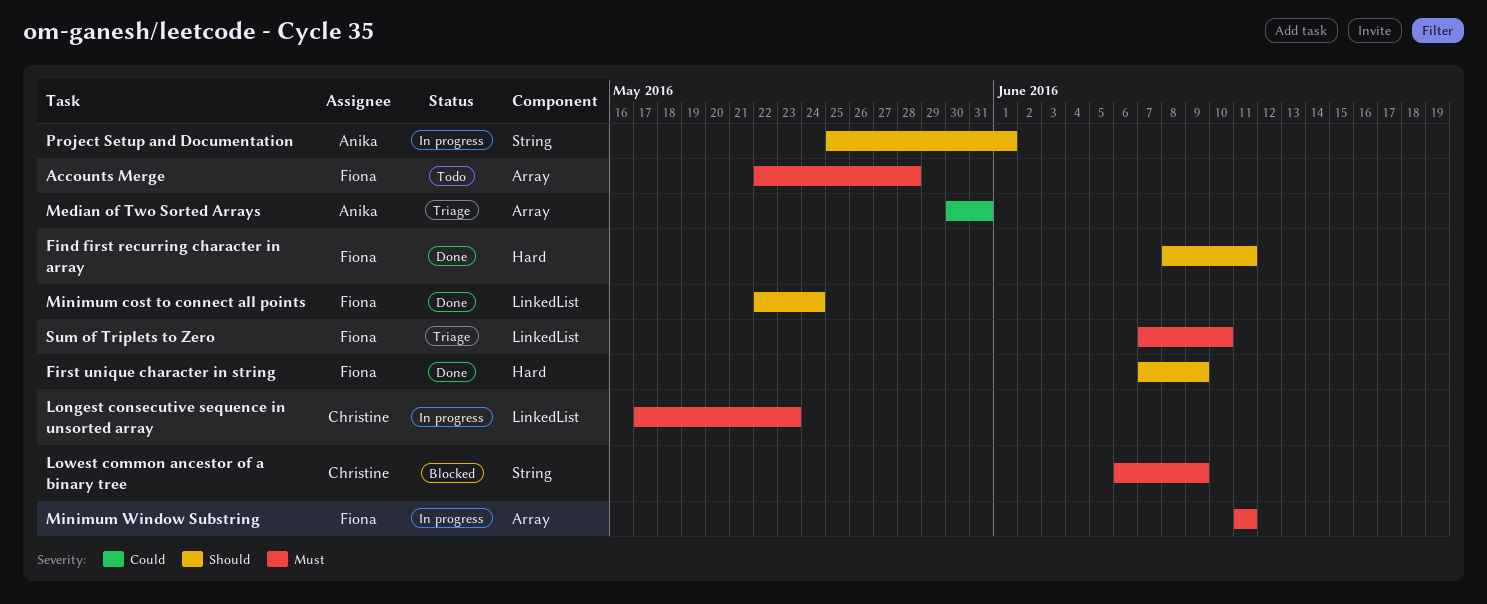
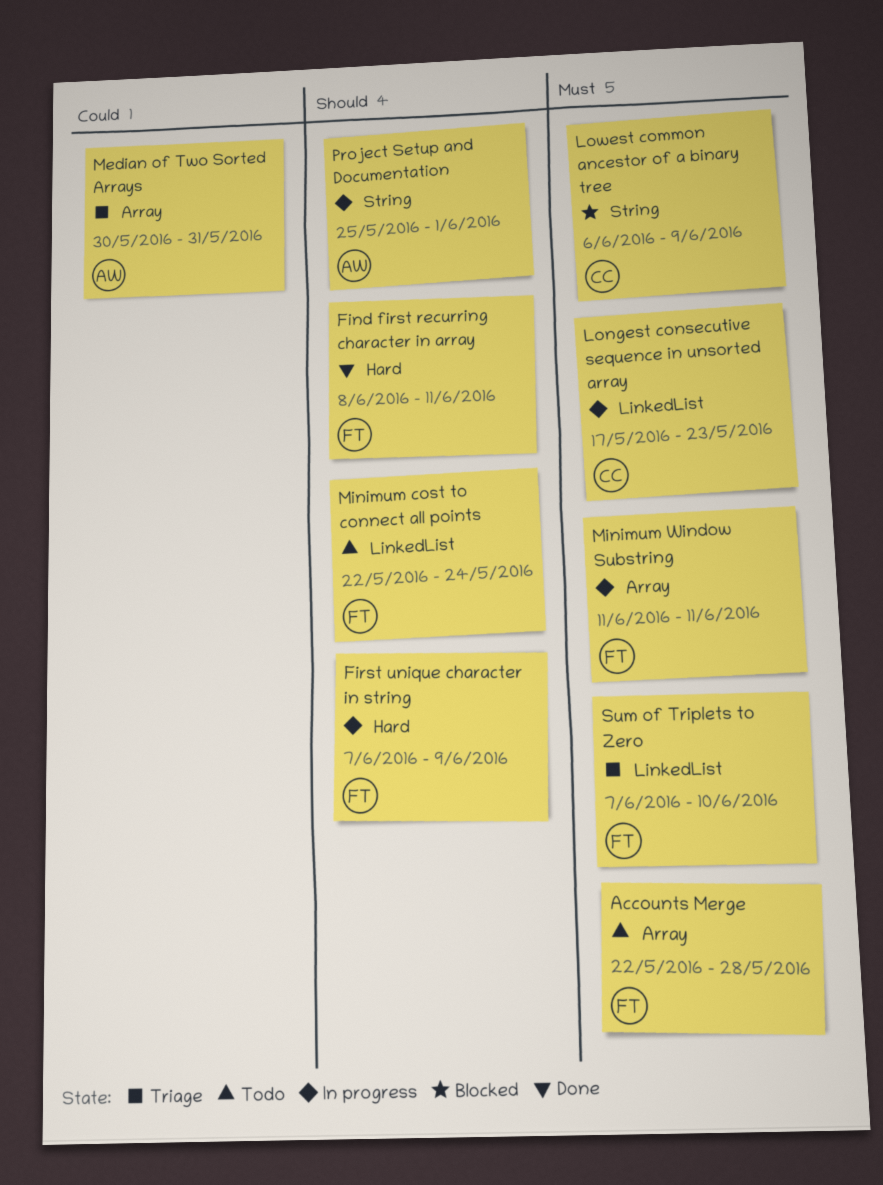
First unique character in string, status: Done -> In progress
Minimum cost to connect all points, status: Done -> Todo

